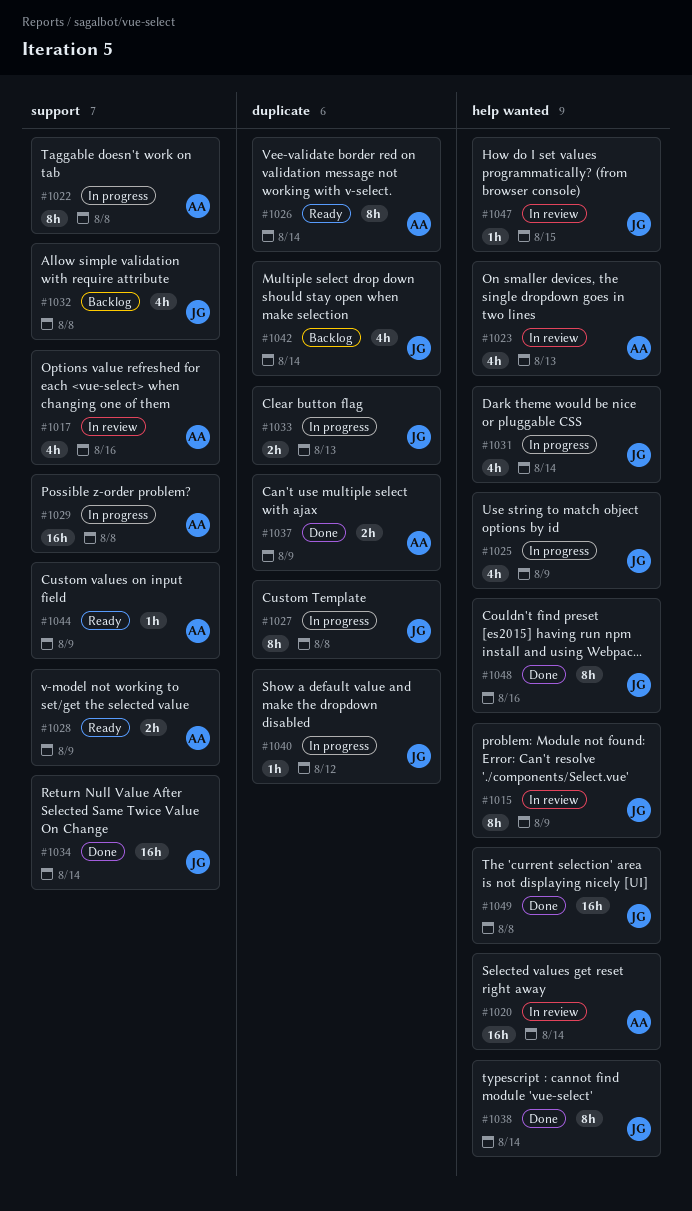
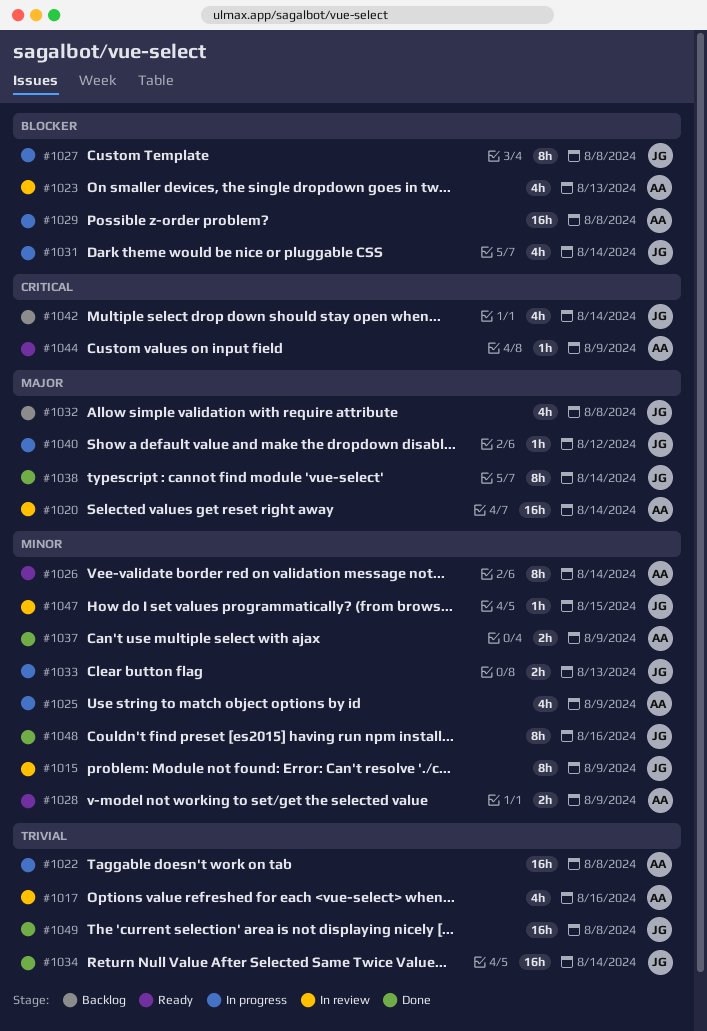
#1022, estimate: 8h -> 16h
#1025, owner: JG -> AA

